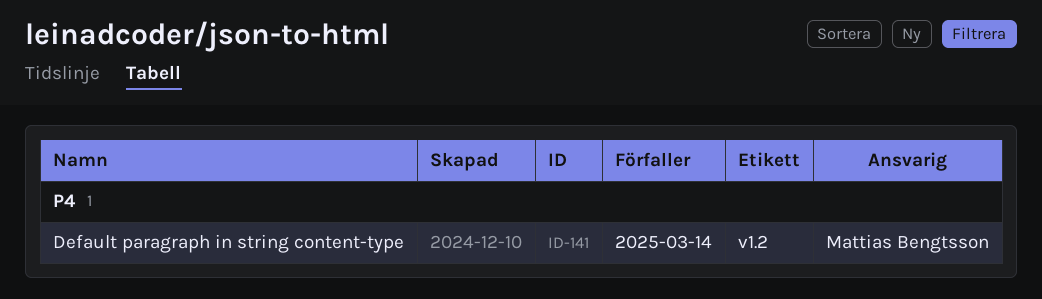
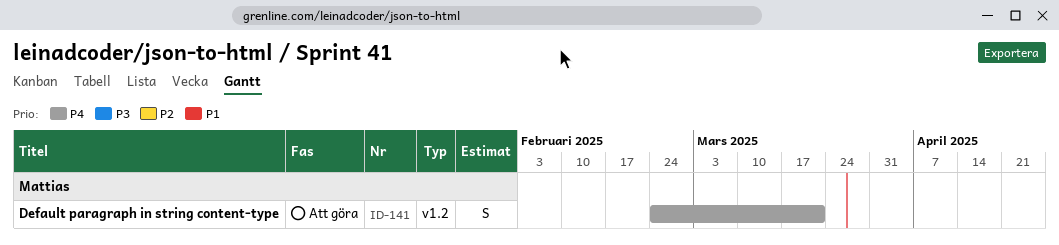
ID-141, due: Mar 14 -> Mar 21

